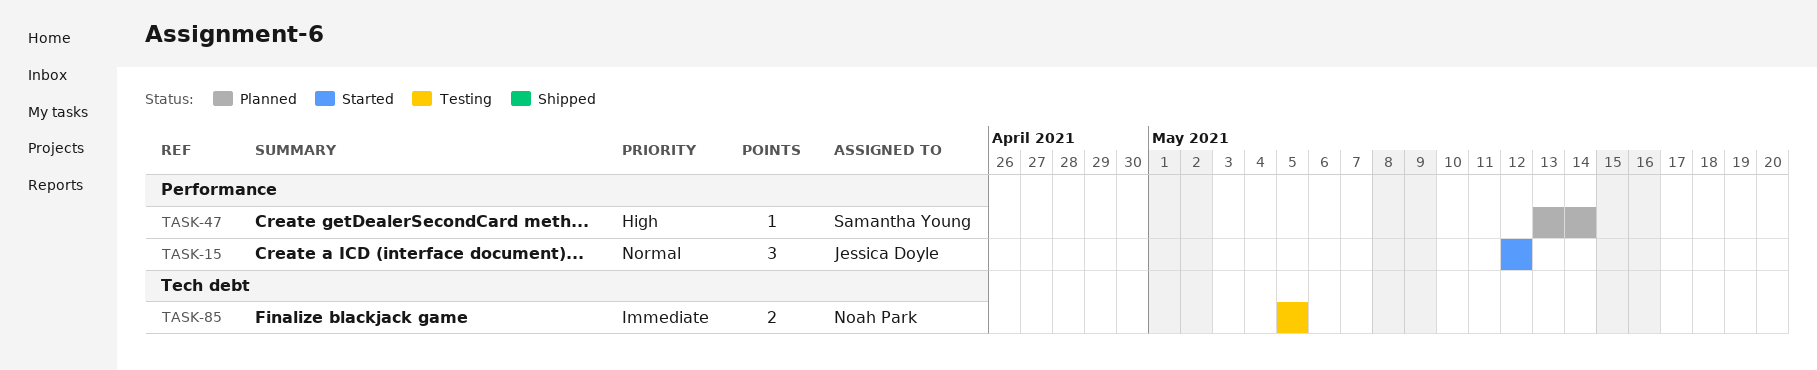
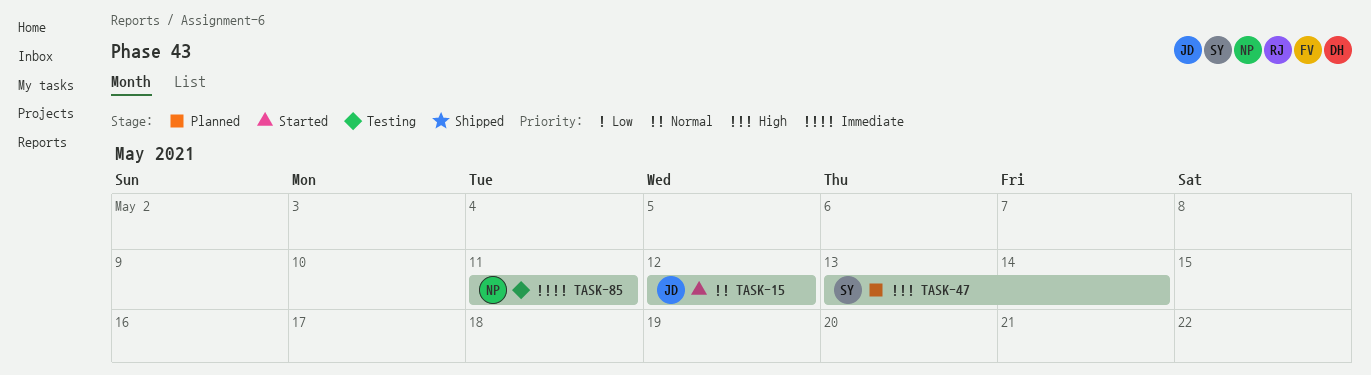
TASK-85, start: May 5 -> May 11
TASK-85, due: May 5 -> May 11

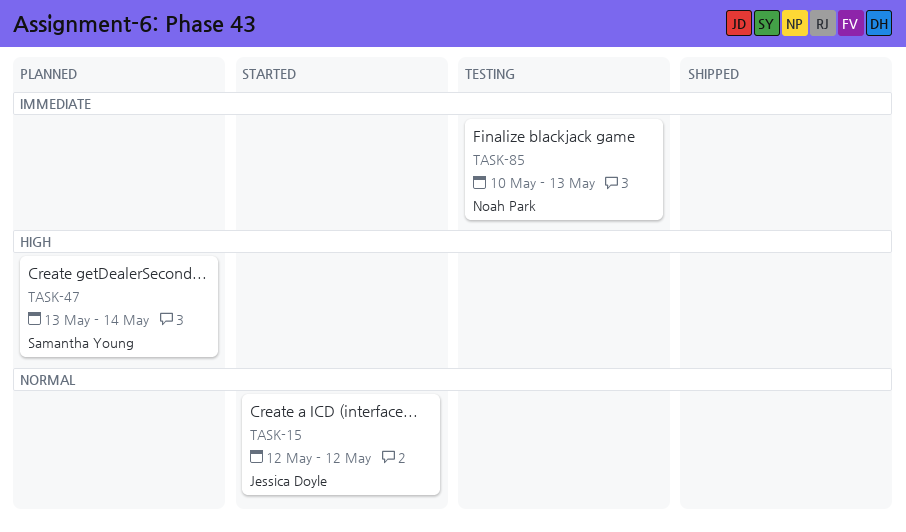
TASK-85, start: May 11 -> May 10
TASK-85, due: May 11 -> May 13

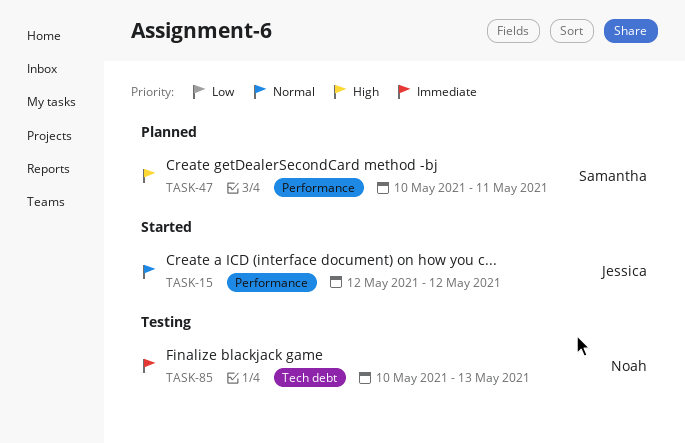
TASK-47, start: May 13 -> May 10
TASK-47, due: May 14 -> May 11

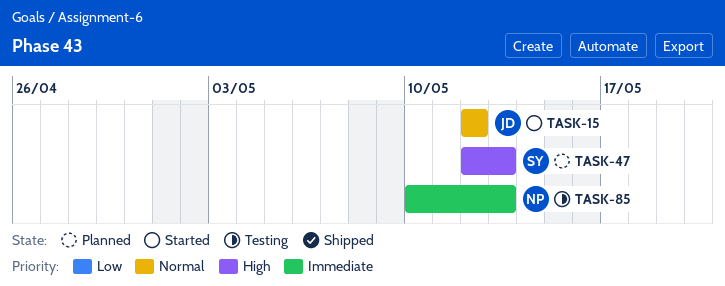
TASK-47, start: May 10 -> May 12
TASK-47, due: May 11 -> May 13

